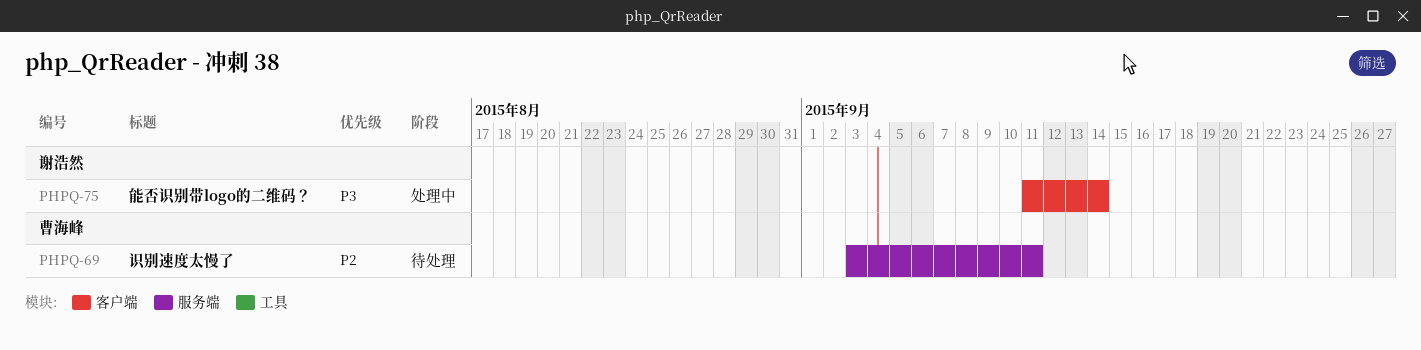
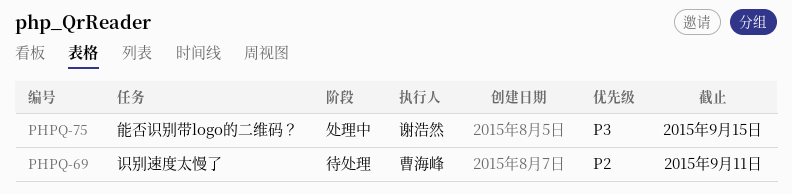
PHPQ-75, due: Sep 14 -> Sep 15

